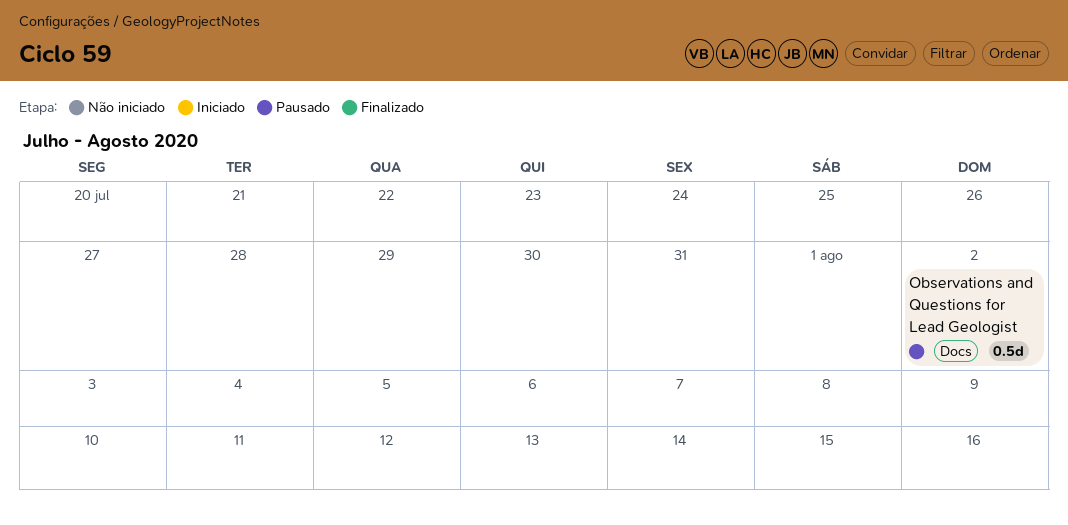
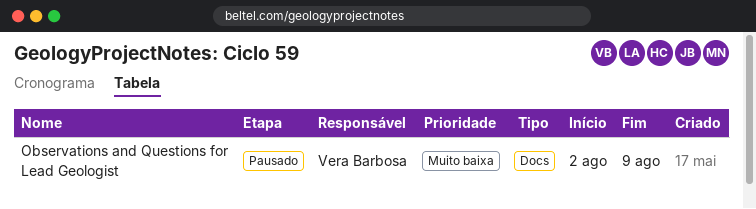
Observations and Questions for Lead Geologist, due: Aug 2 -> Aug 9

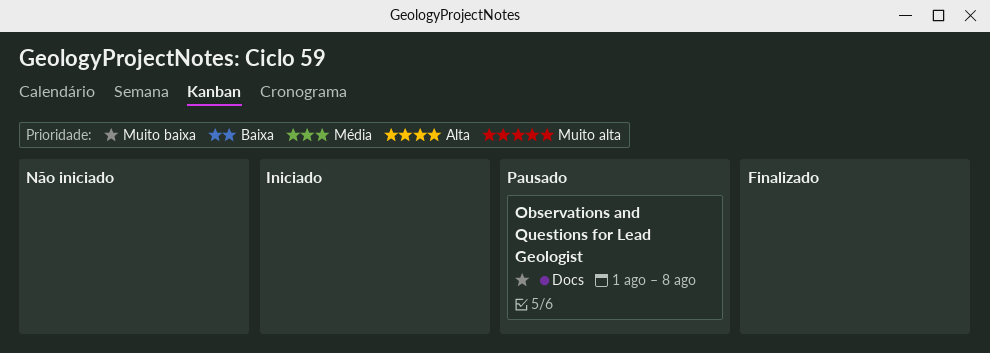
Observations and Questions for Lead Geologist, start: Aug 2 -> Aug 1
Observations and Questions for Lead Geologist, due: Aug 9 -> Aug 8

